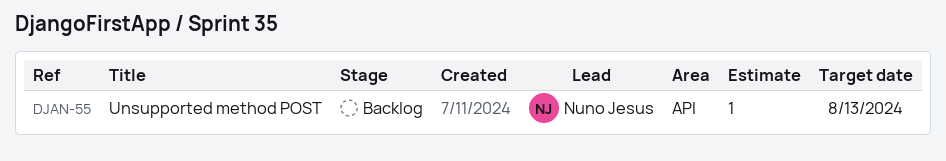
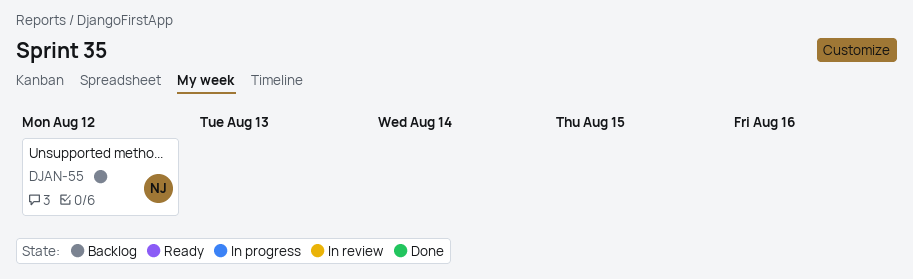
DJAN-55, due: Aug 13 -> Aug 12

